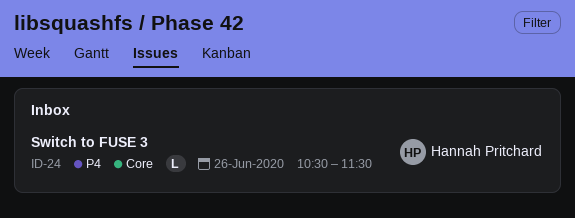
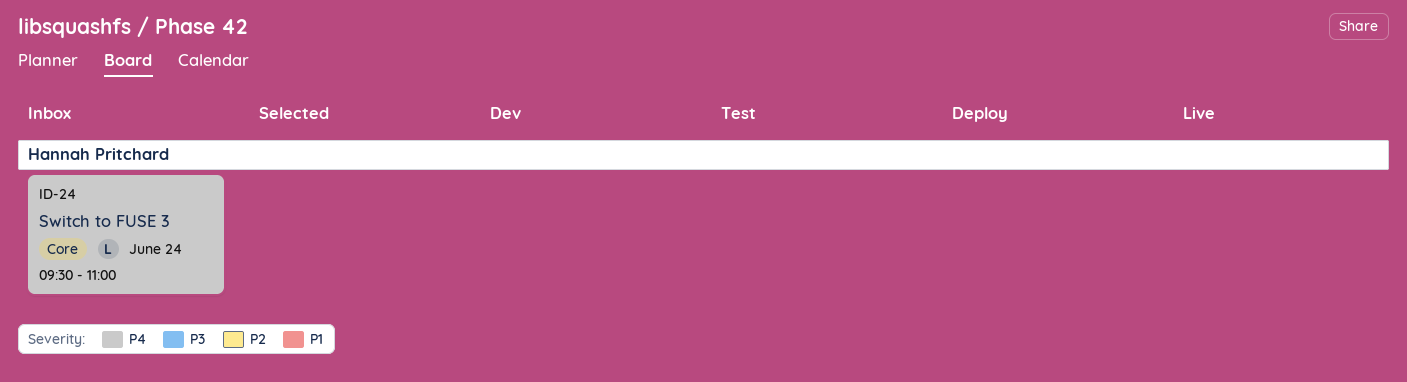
ID-24, day: Jun 26 -> Jun 24
ID-24, begins: 10:30 -> 09:30
ID-24, ends: 11:30 -> 11:00

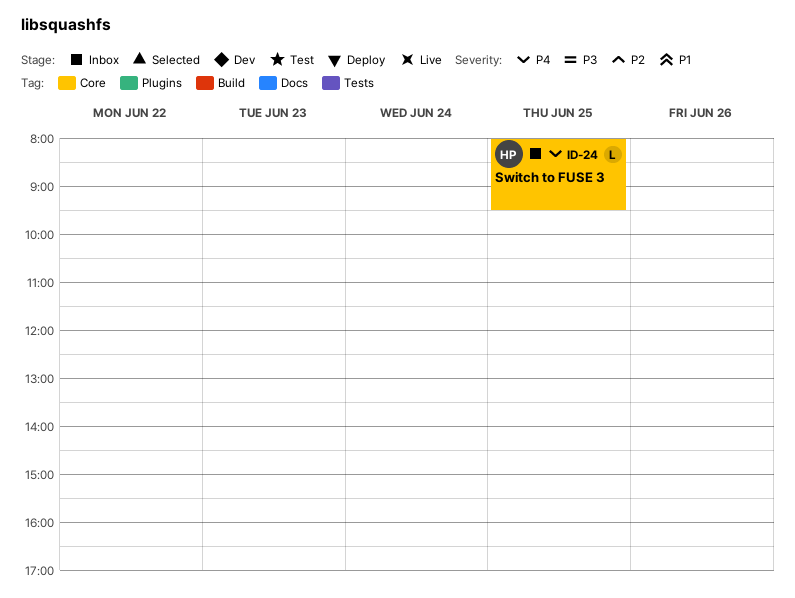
ID-24, day: Jun 24 -> Jun 25
ID-24, begins: 09:30 -> 08:00
ID-24, ends: 11:00 -> 09:30

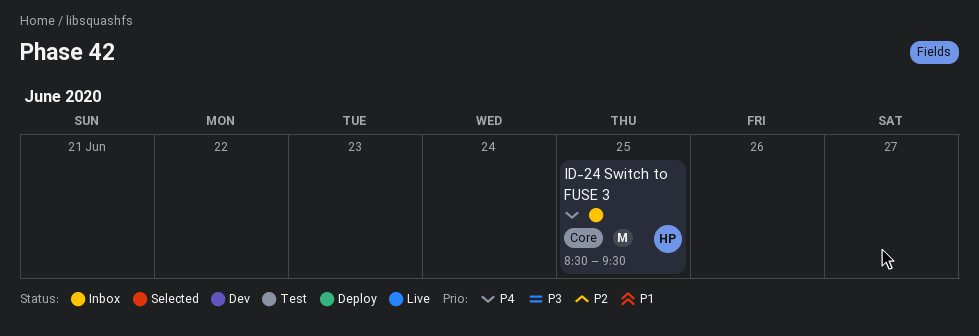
ID-24, estimate: L -> M
ID-24, begins: 08:00 -> 08:30

